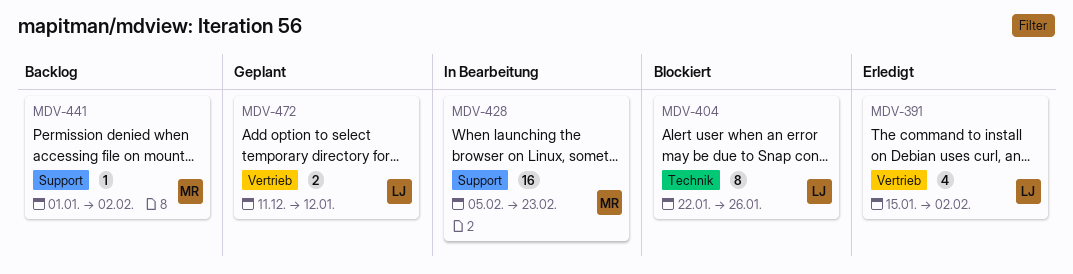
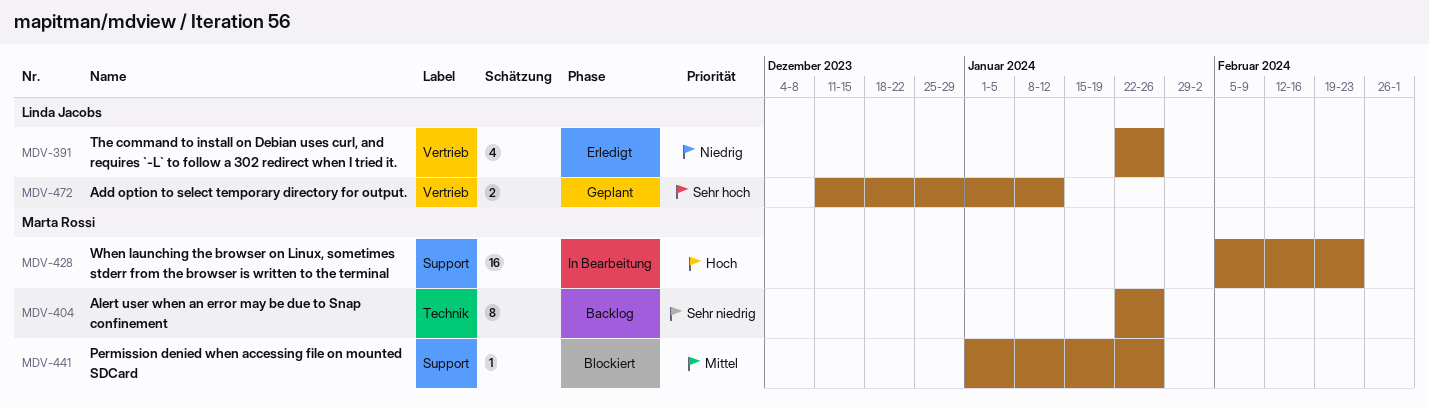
MDV-391, start: Jan 15 -> Jan 22
MDV-391, due: Feb 2 -> Jan 26
MDV-404, status: Blockiert -> Backlog
MDV-404, owner: Linda Jacobs -> Marta Rossi
MDV-441, status: Backlog -> Blockiert
MDV-441, due: Feb 2 -> Jan 26

